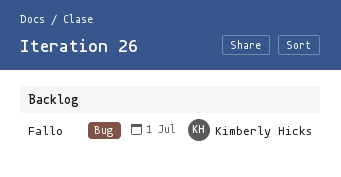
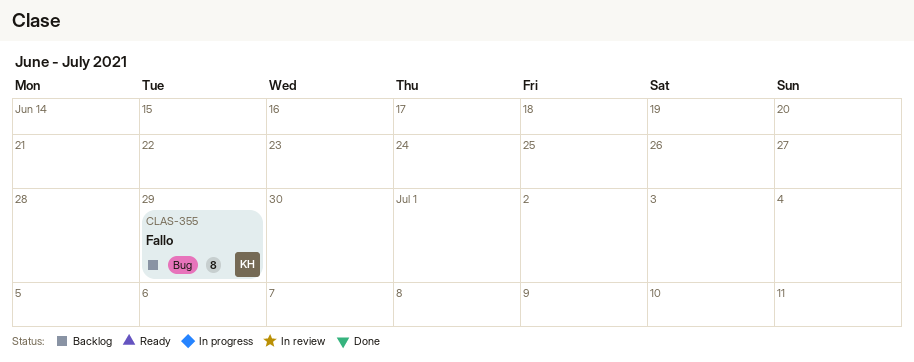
Fallo, due: Jul 1 -> Jun 29

